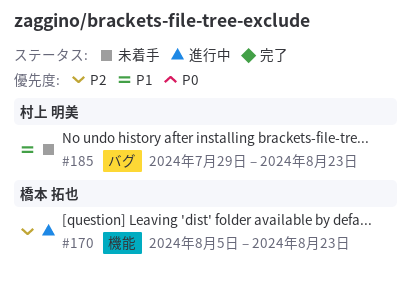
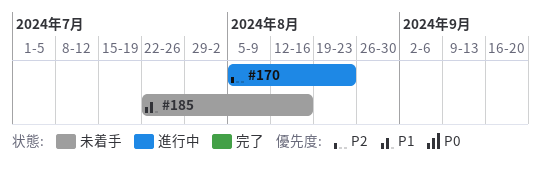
#185, start: Jul 29 -> Jul 22
#185, due: Aug 23 -> Aug 16

